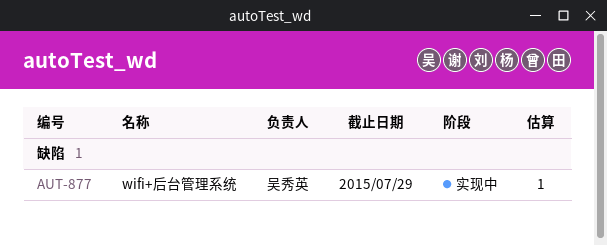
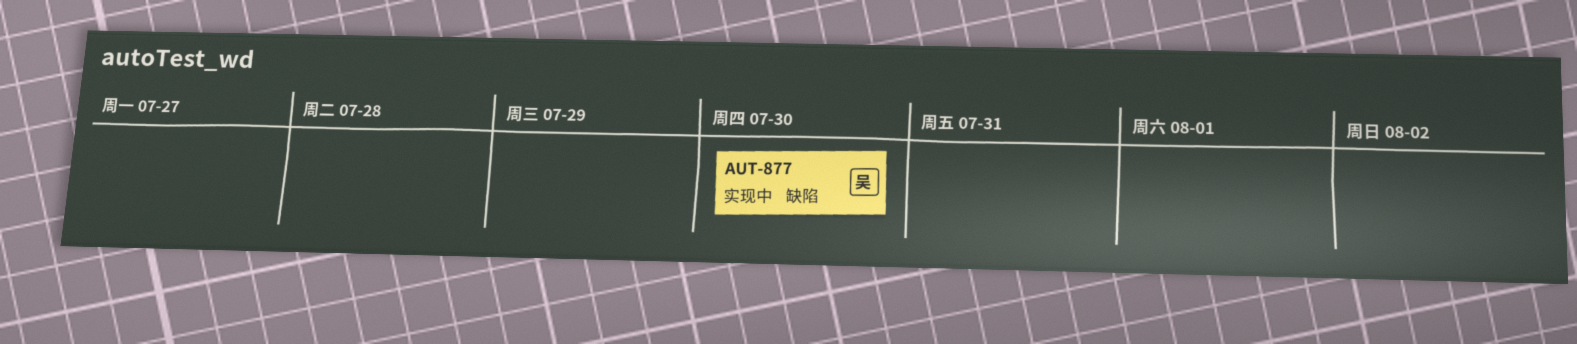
AUT-877, due: Jul 29 -> Jul 30

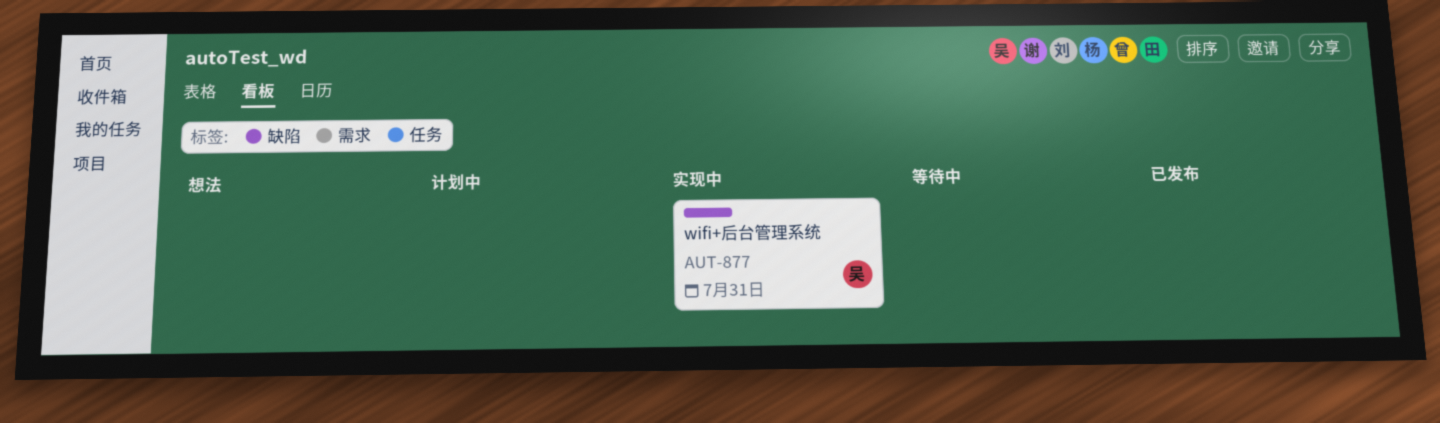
AUT-877, due: Jul 30 -> Jul 31

